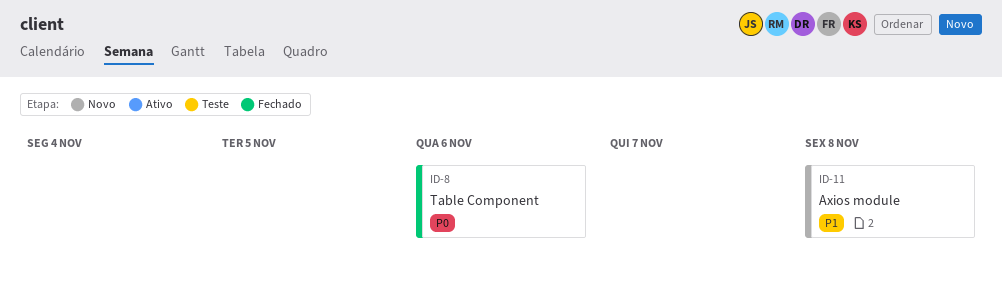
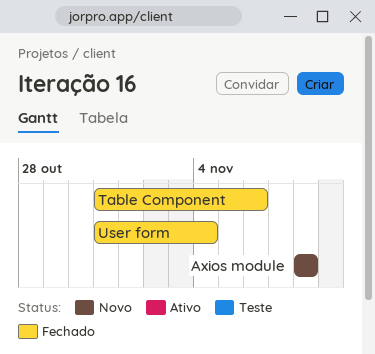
User form: none -> present

